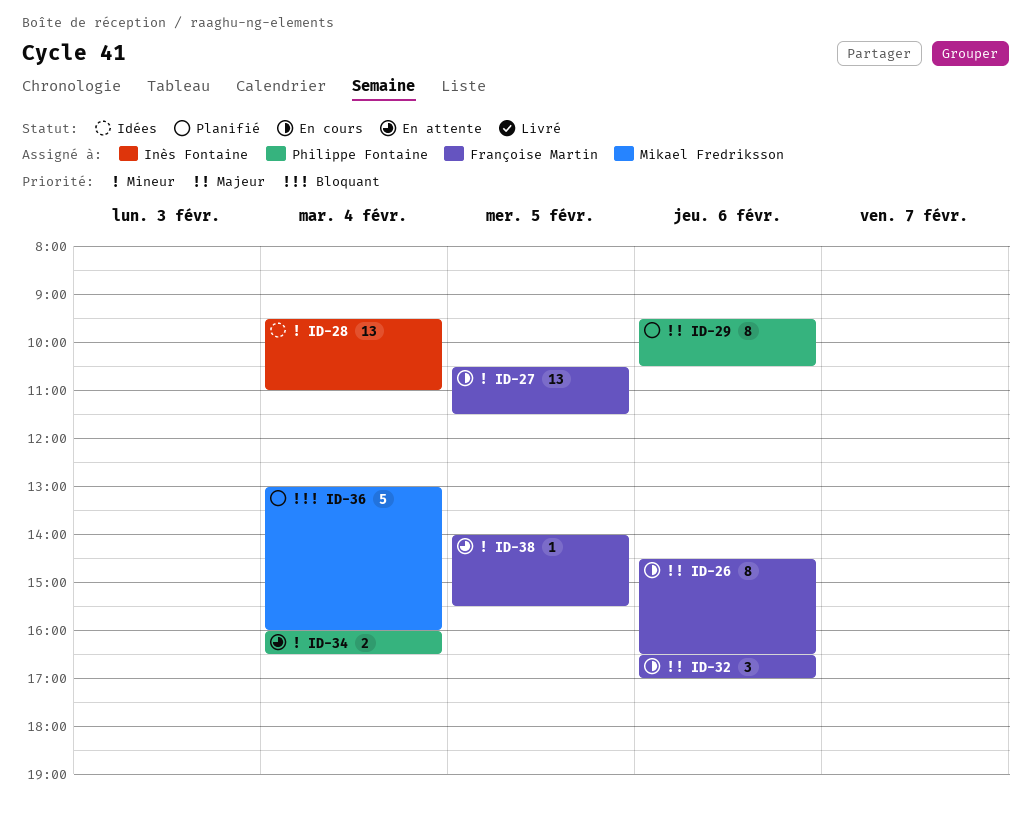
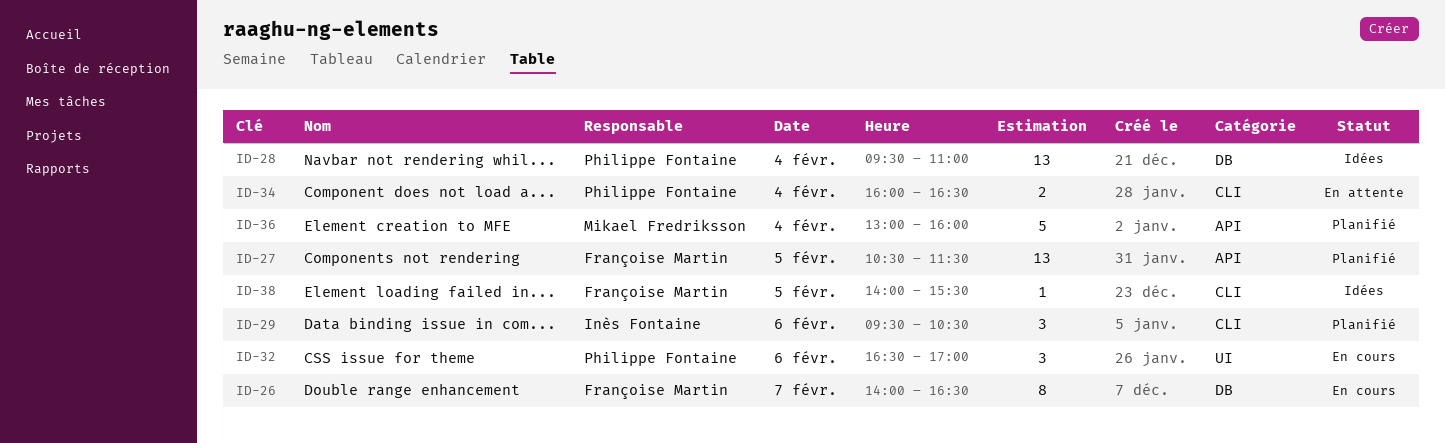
ID-26, day: Feb 6 -> Feb 7
ID-26, begins: 14:30 -> 14:00
ID-27, status: En cours -> Planifié
ID-28, owner: Inès Fontaine -> Philippe Fontaine
ID-29, owner: Philippe Fontaine -> Inès Fontaine
ID-29, estimate: 8 -> 3
ID-32, owner: Françoise Martin -> Philippe Fontaine
ID-38, status: En attente -> Idées

